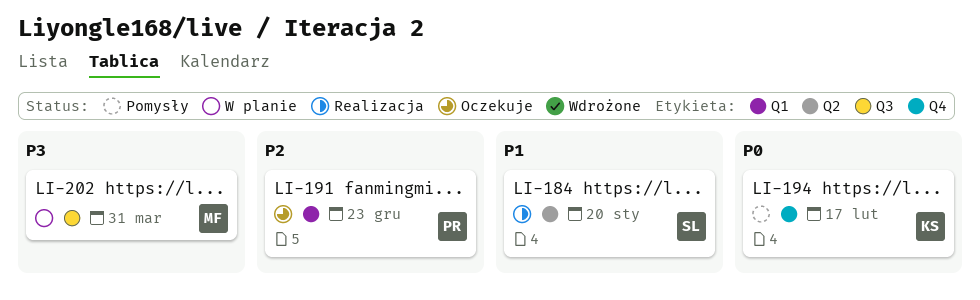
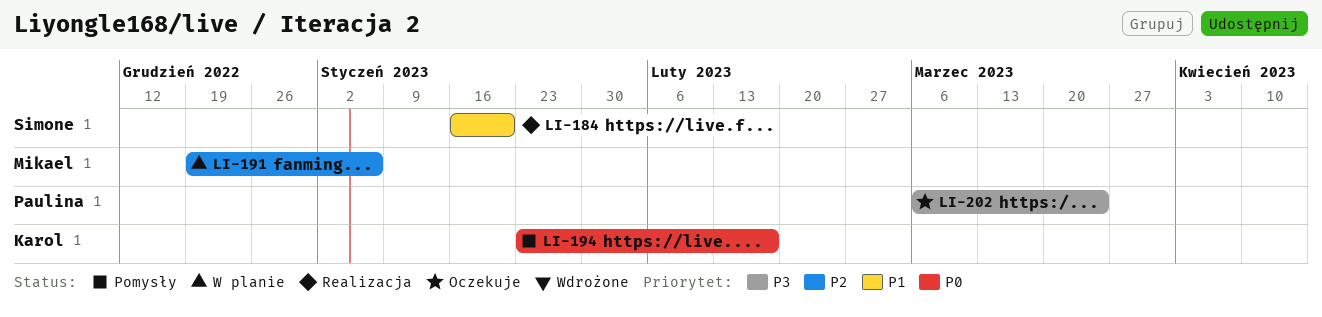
LI-191, status: Oczekuje -> W planie
LI-191, owner: Paulina -> Mikael
LI-191, due: Dec 23 -> Jan 6
LI-202, status: W planie -> Oczekuje
LI-202, owner: Mikael -> Paulina
LI-202, due: Mar 31 -> Mar 24

